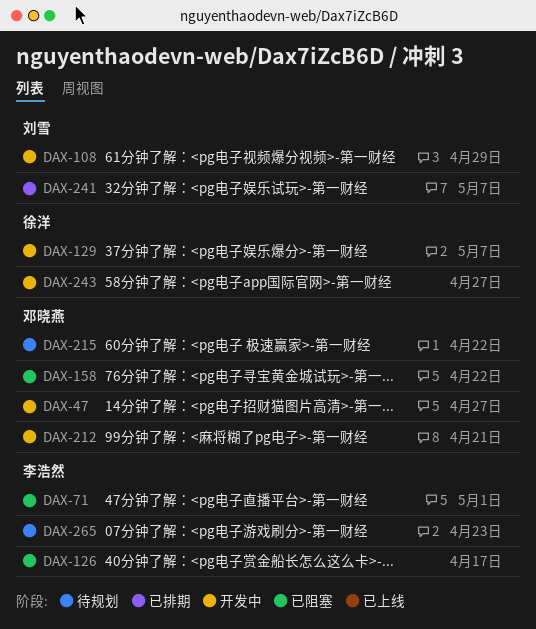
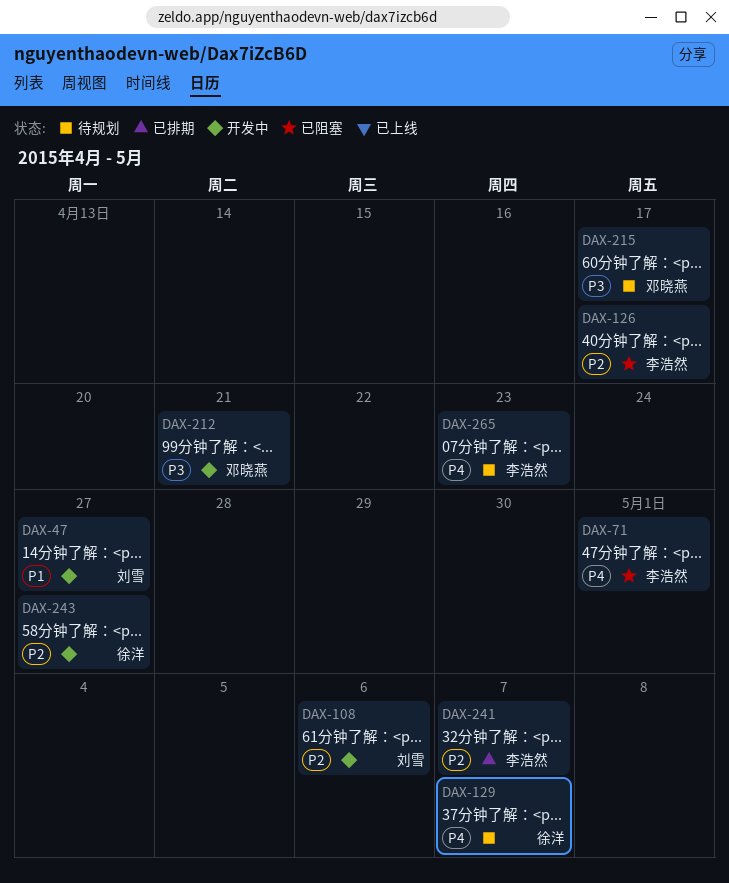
DAX-47, owner: 邓晓燕 -> 刘雪
DAX-108, due: Apr 29 -> May 6
DAX-129, status: 开发中 -> 待规划
DAX-158: present -> none
DAX-215, due: Apr 22 -> Apr 17
DAX-241, owner: 刘雪 -> 李浩然

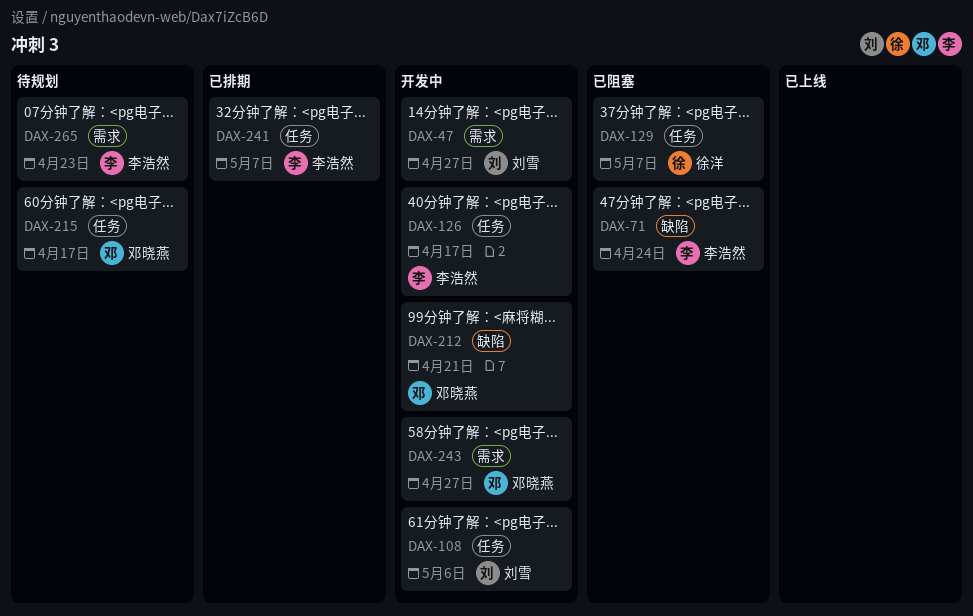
DAX-71, due: May 1 -> Apr 24
DAX-126, status: 已阻塞 -> 开发中
DAX-129, status: 待规划 -> 已阻塞
DAX-243, owner: 徐洋 -> 邓晓燕

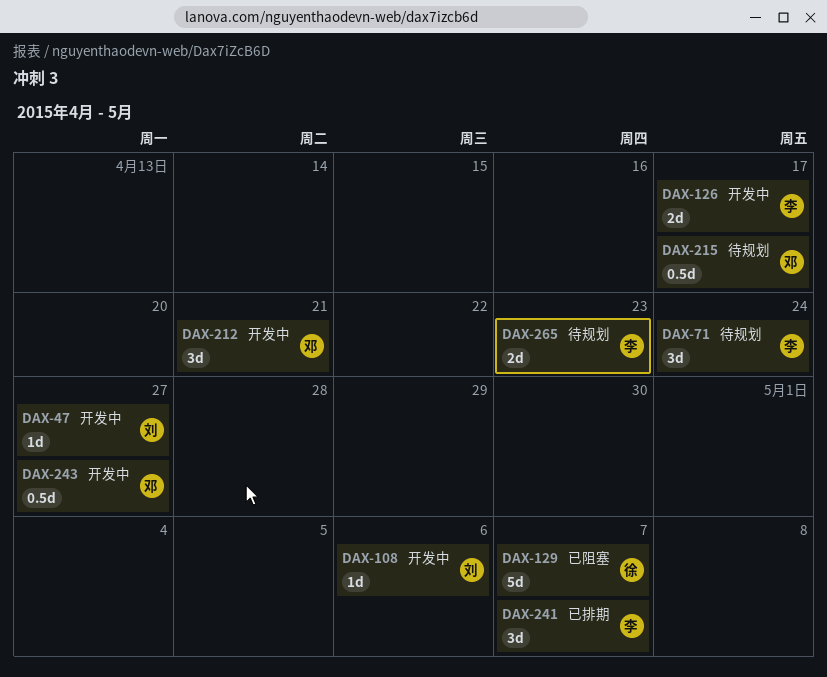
DAX-71, status: 已阻塞 -> 待规划

